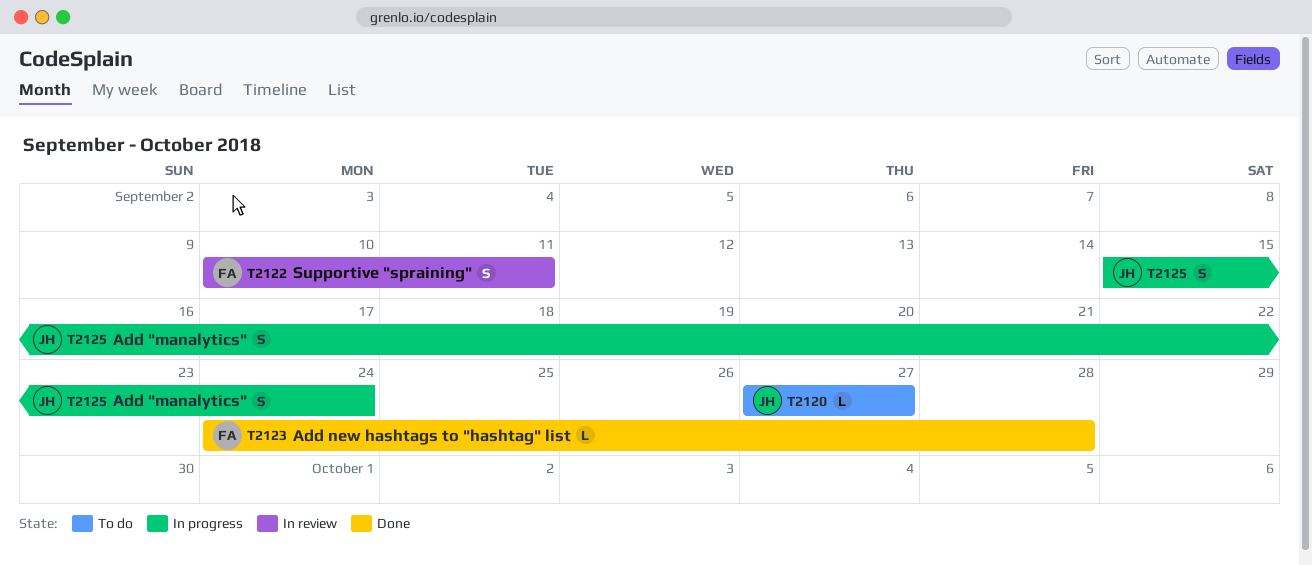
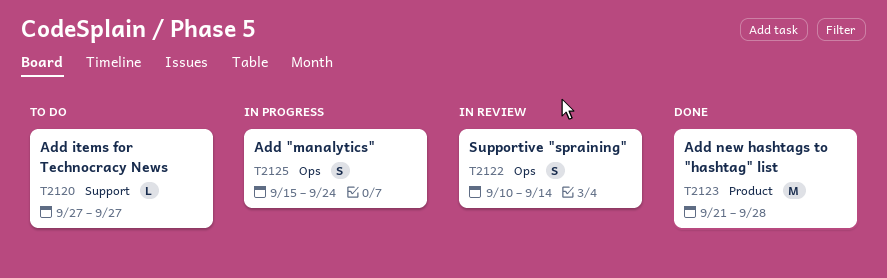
T2122, due: Sep 11 -> Sep 14
T2123, estimate: L -> M
T2123, start: Sep 24 -> Sep 21

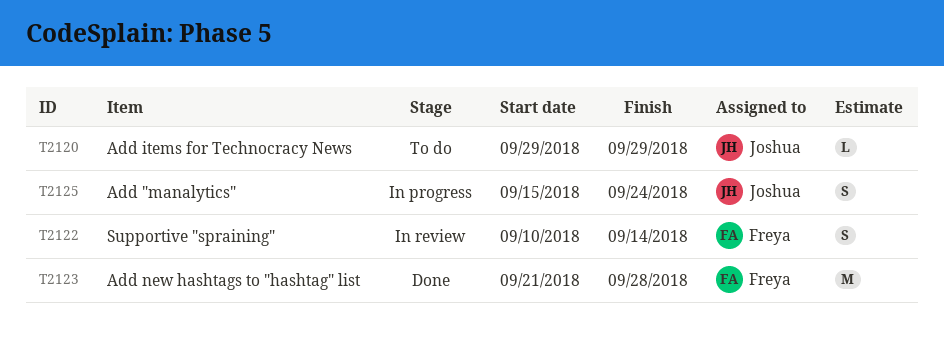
T2120, start: Sep 27 -> Sep 29
T2120, due: Sep 27 -> Sep 29

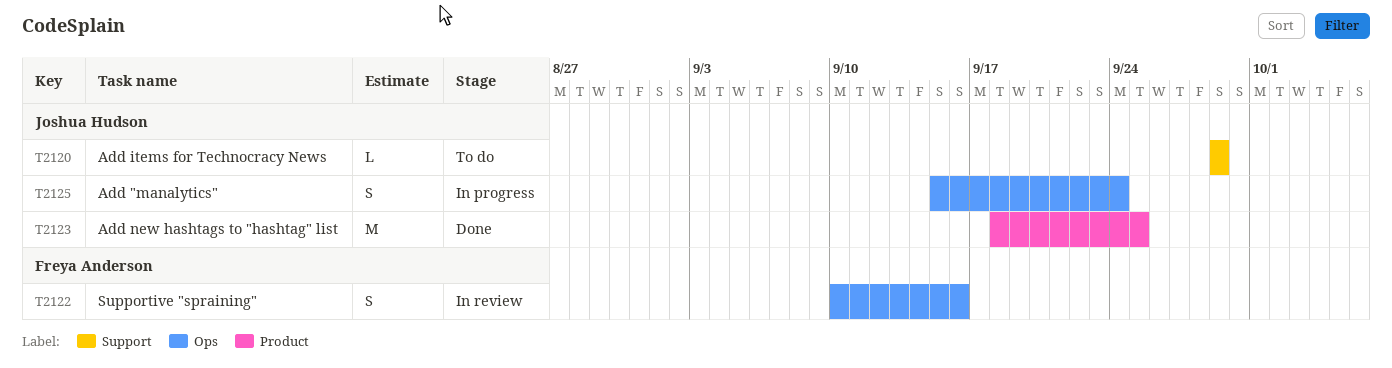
T2122, due: Sep 14 -> Sep 16
T2123, owner: Freya Anderson -> Joshua Hudson
T2123, start: Sep 21 -> Sep 18
T2123, due: Sep 28 -> Sep 25

